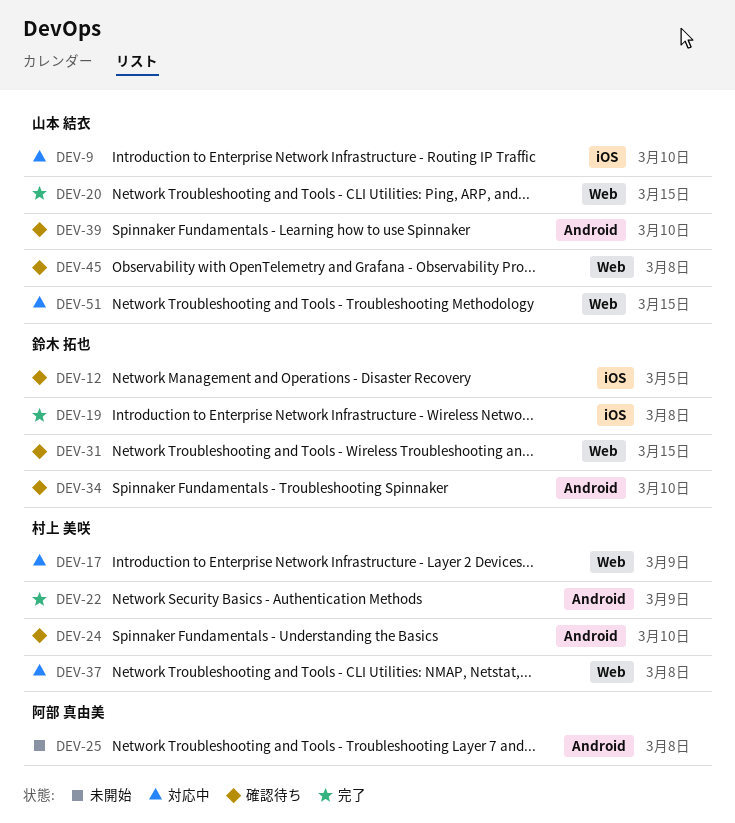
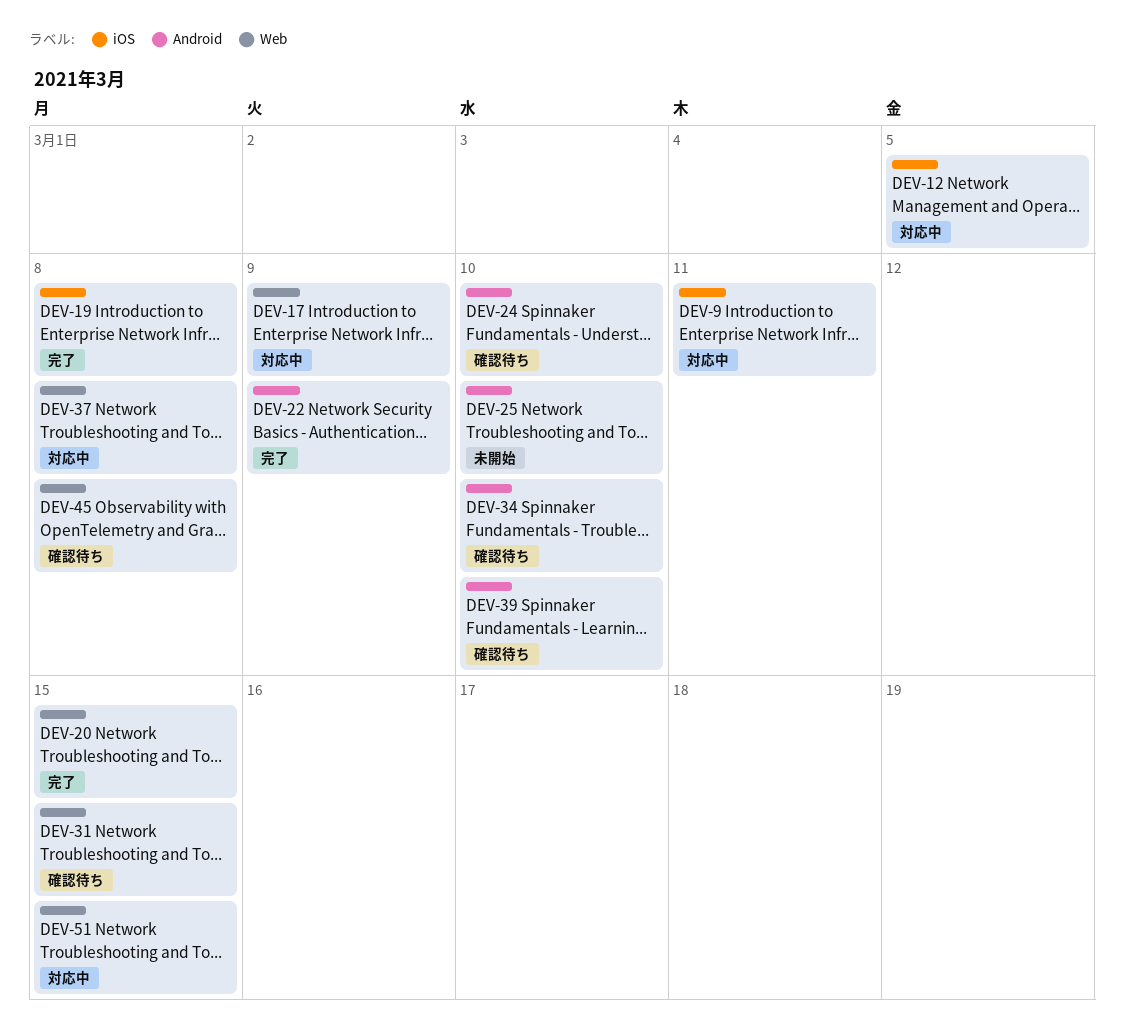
DEV-9, due: Mar 10 -> Mar 11
DEV-12, status: 確認待ち -> 対応中
DEV-25, due: Mar 8 -> Mar 10

